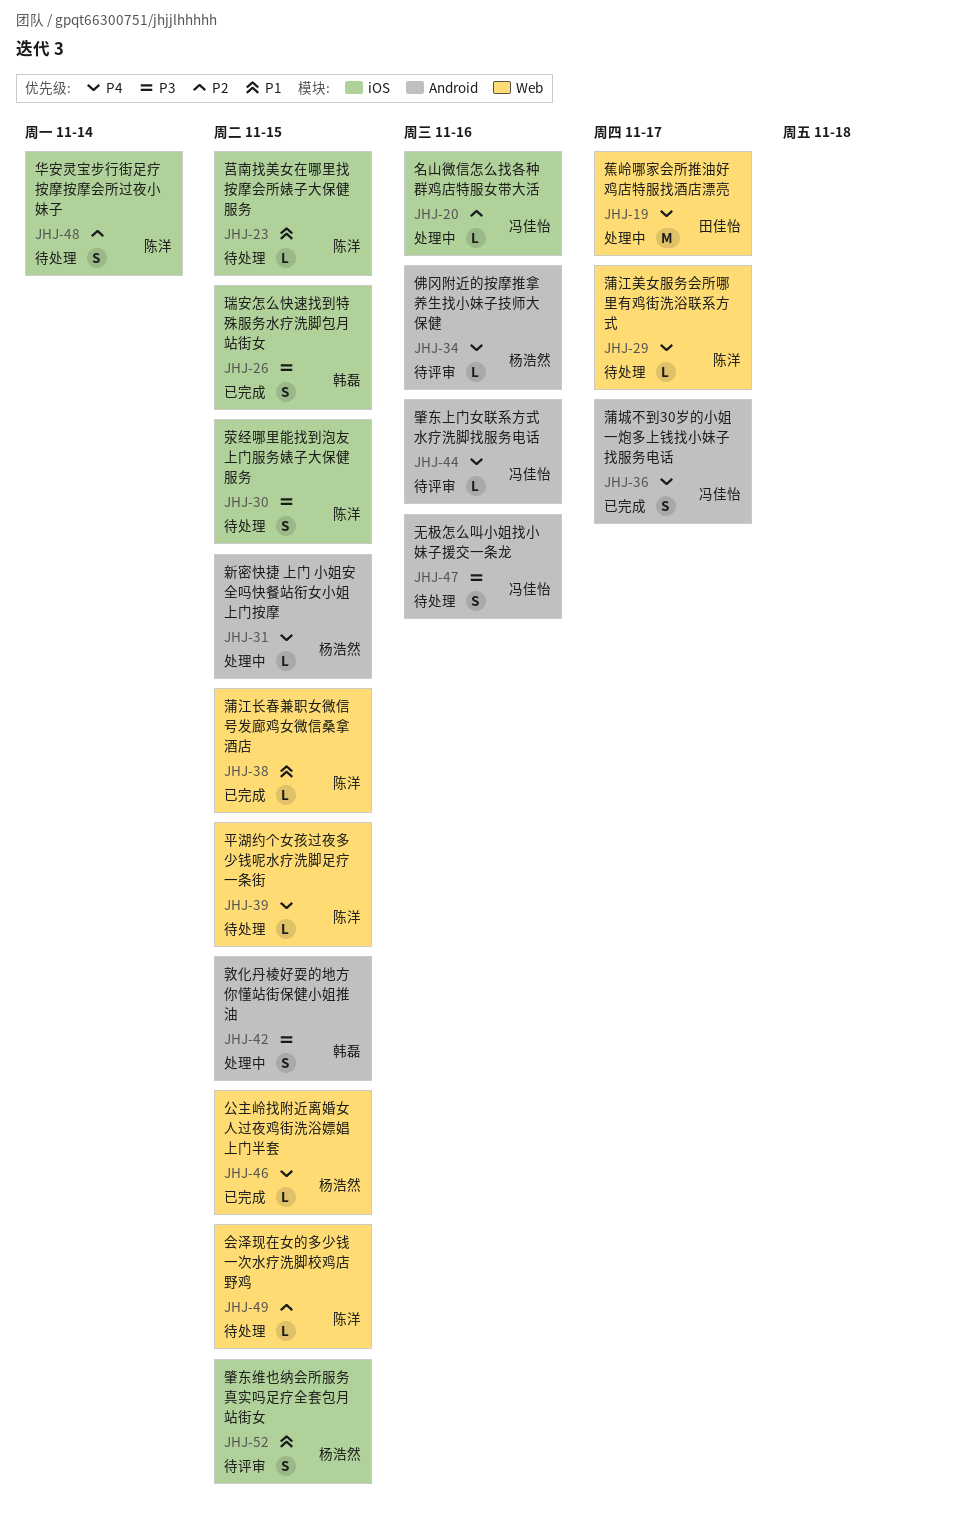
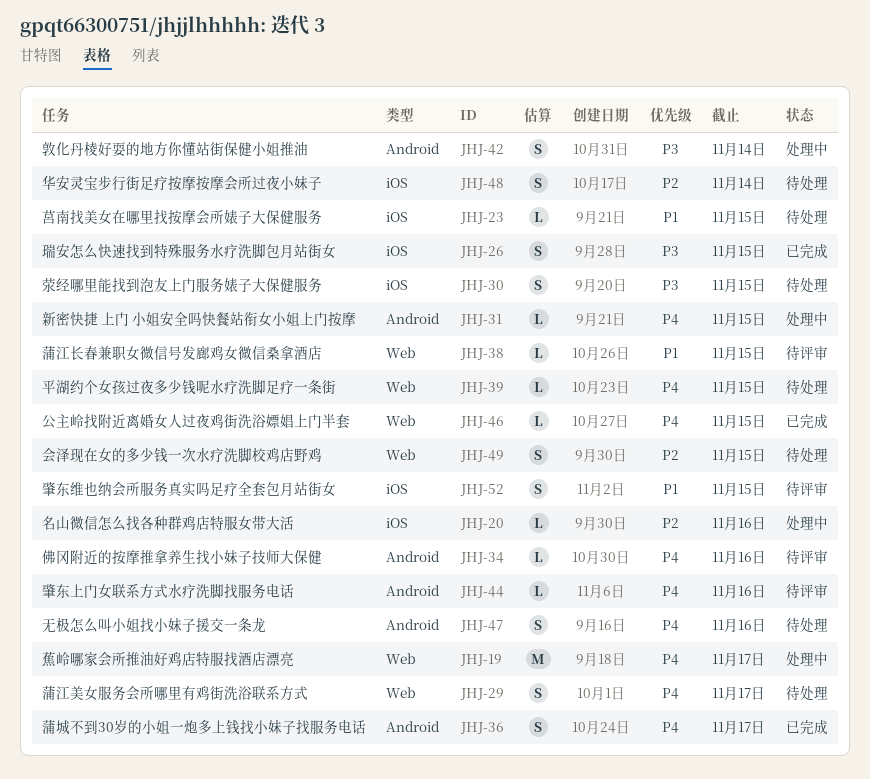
JHJ-29, estimate: L -> S
JHJ-38, status: 已完成 -> 待评审
JHJ-42, due: Nov 15 -> Nov 14
JHJ-47, priority: P3 -> P4
JHJ-49, estimate: L -> S

